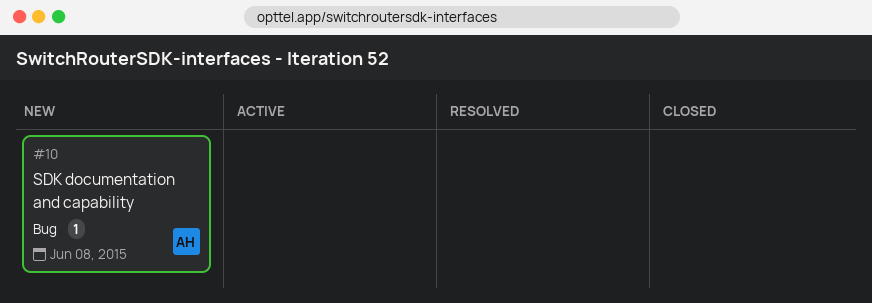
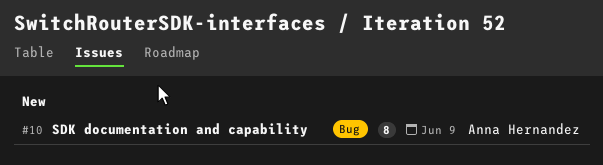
#10, estimate: 1 -> 8
#10, due: Jun 8 -> Jun 9

